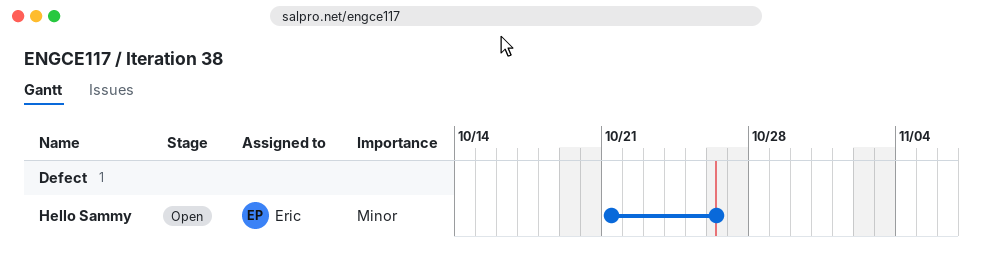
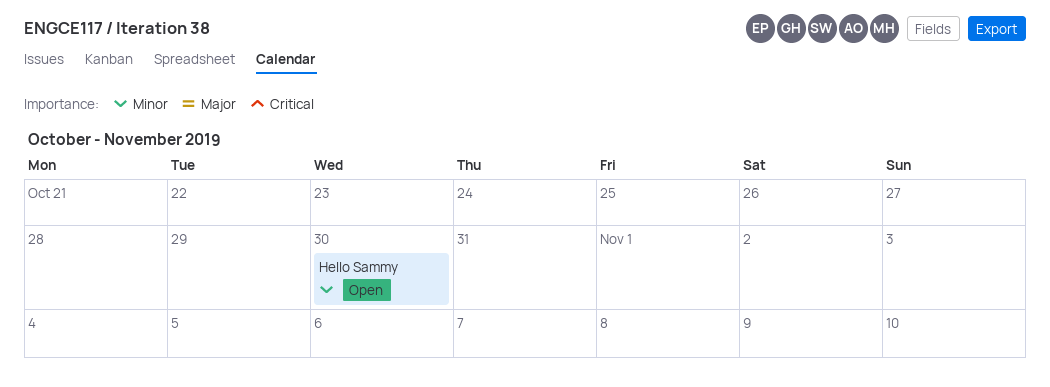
Hello Sammy, due: Oct 26 -> Oct 30

